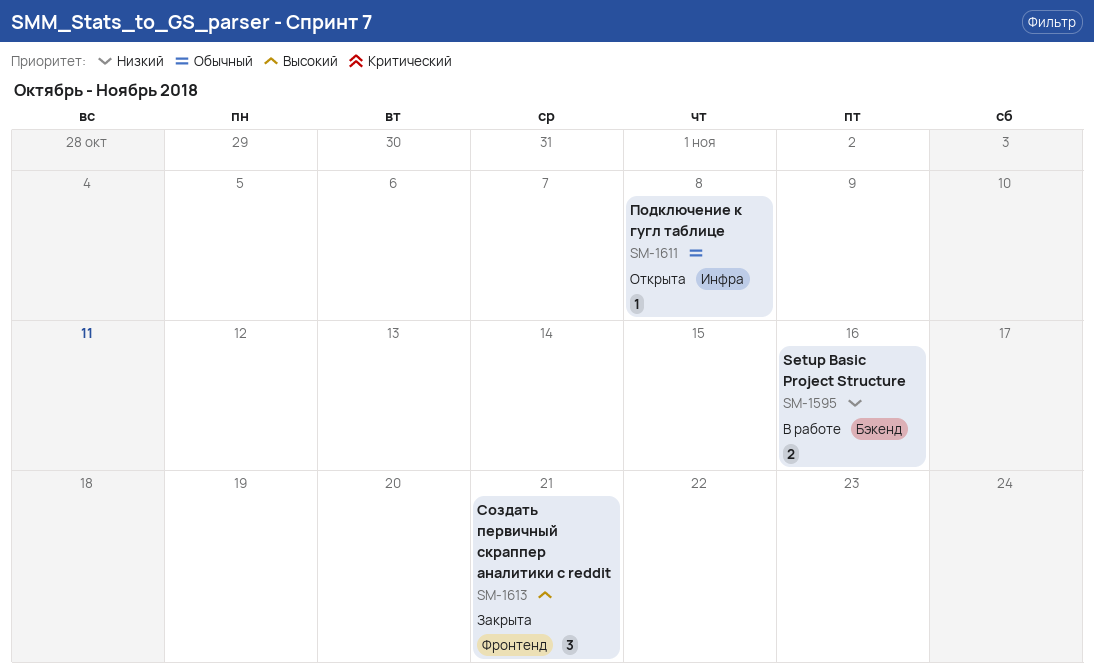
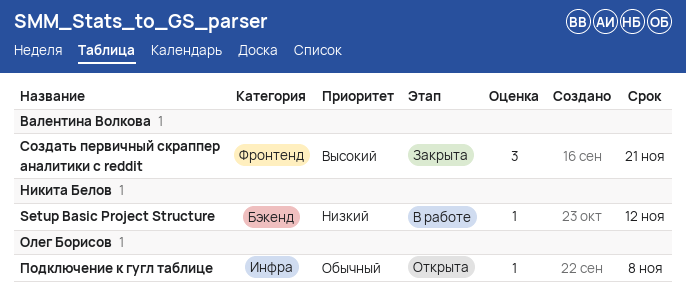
Setup Basic Project Structure, estimate: 2 -> 1
Setup Basic Project Structure, due: Nov 16 -> Nov 12

